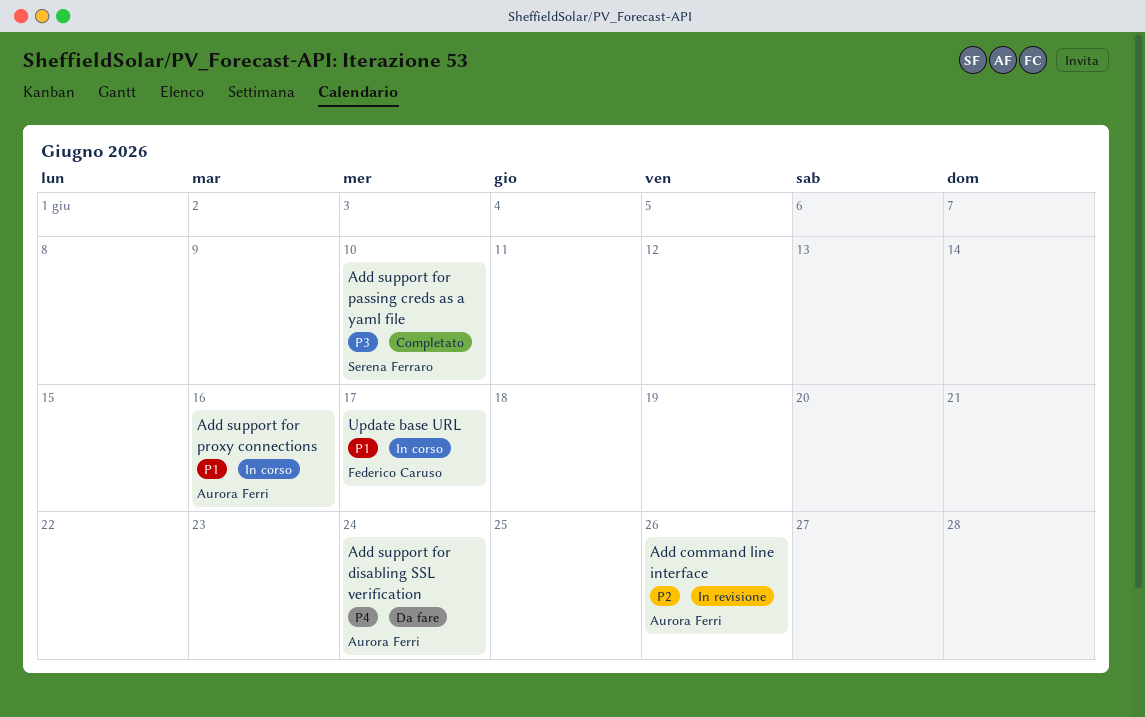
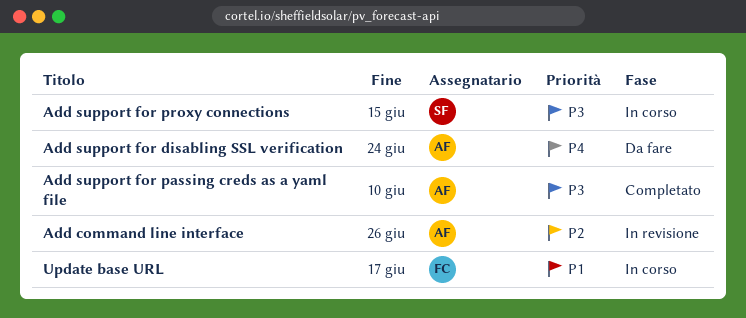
Add support for passing creds as a yaml file, owner: Serena Ferraro -> Aurora Ferri
Add support for proxy connections, owner: Aurora Ferri -> Serena Ferraro
Add support for proxy connections, priority: P1 -> P3
Add support for proxy connections, due: Jun 16 -> Jun 15

